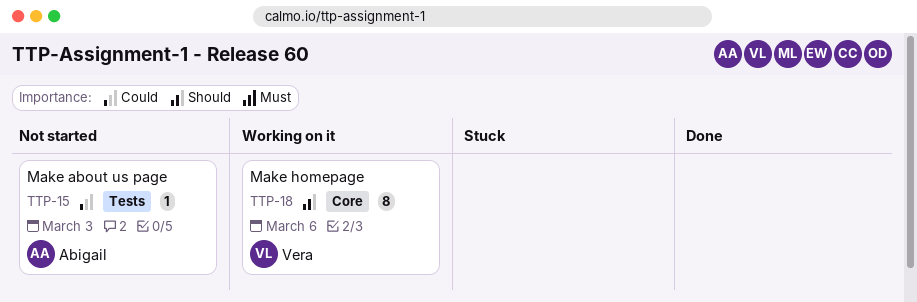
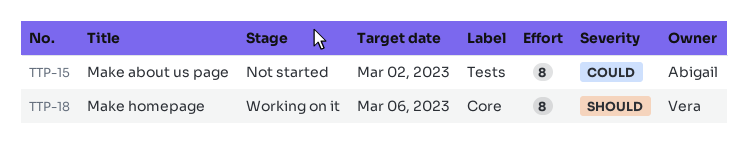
TTP-15, estimate: 1 -> 8
TTP-15, due: Mar 3 -> Mar 2

